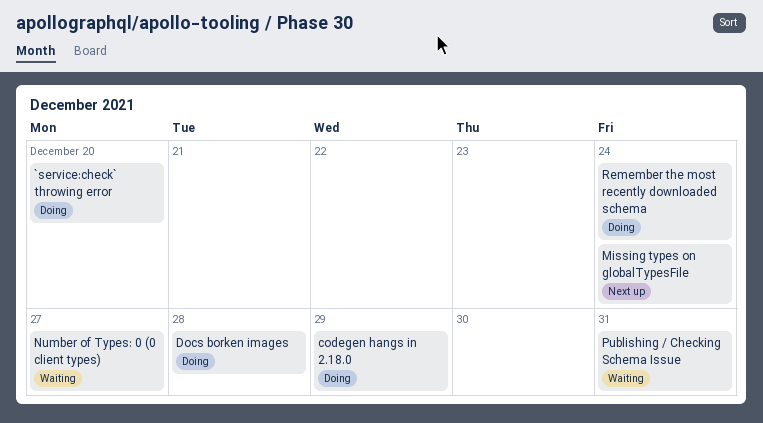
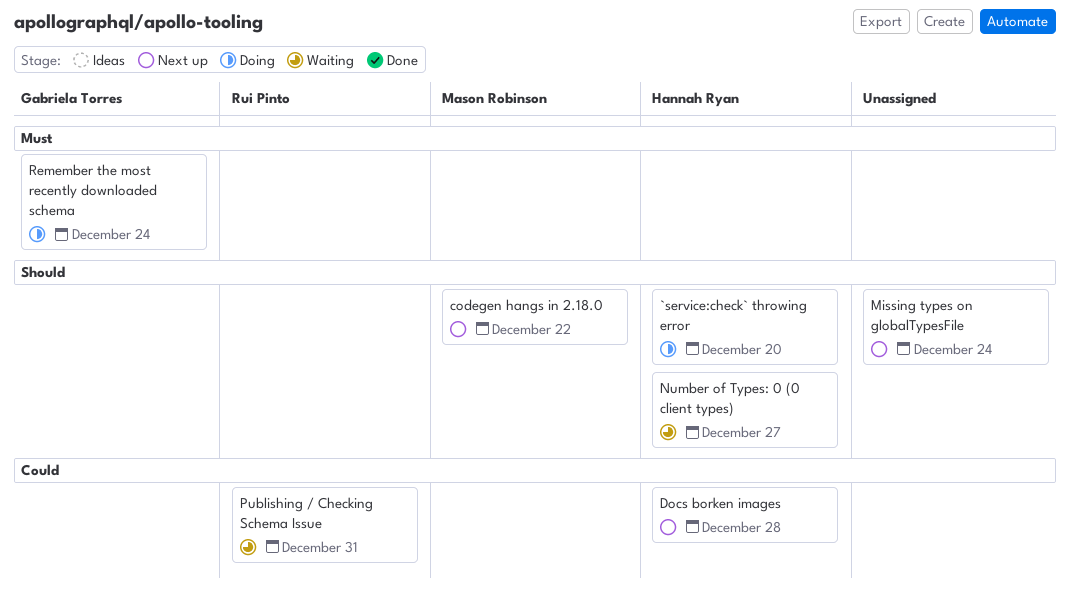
codegen hangs in 2.18.0, status: Doing -> Next up
codegen hangs in 2.18.0, due: Dec 29 -> Dec 22
Docs borken images, status: Doing -> Next up

